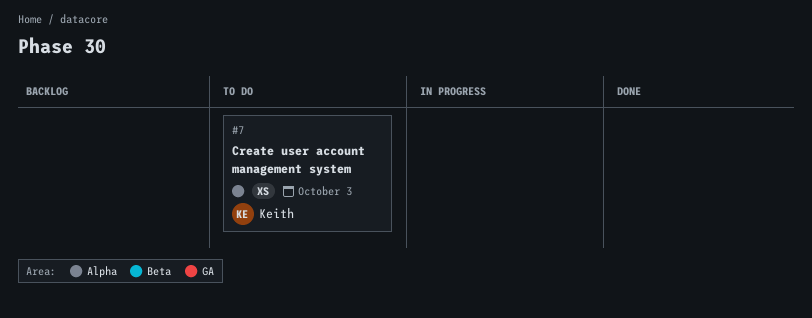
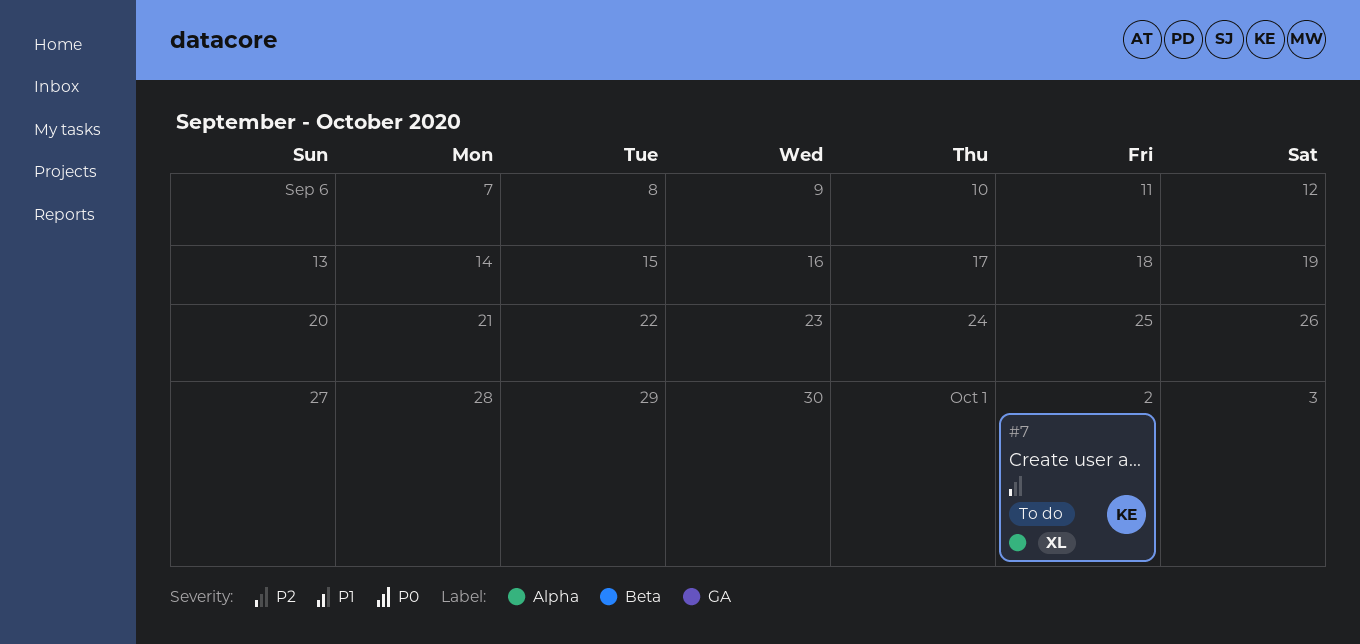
#7, estimate: XS -> XL
#7, due: Oct 3 -> Oct 2

